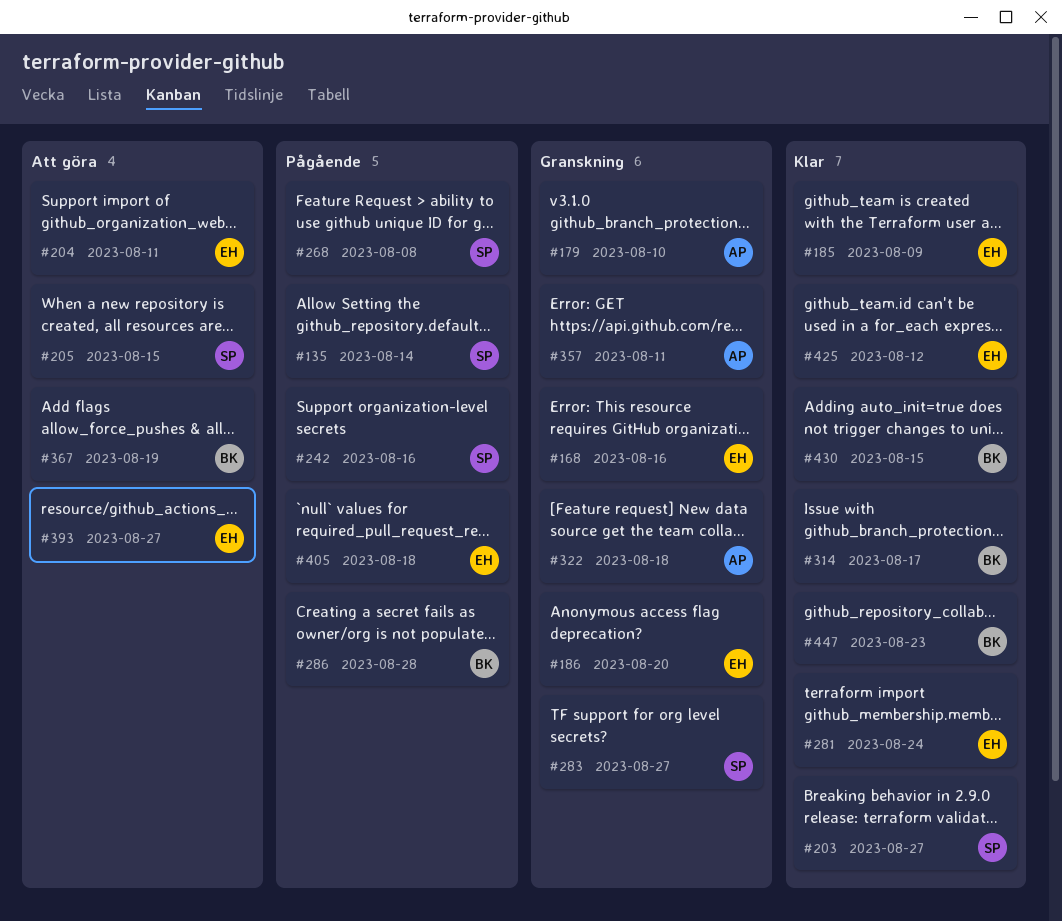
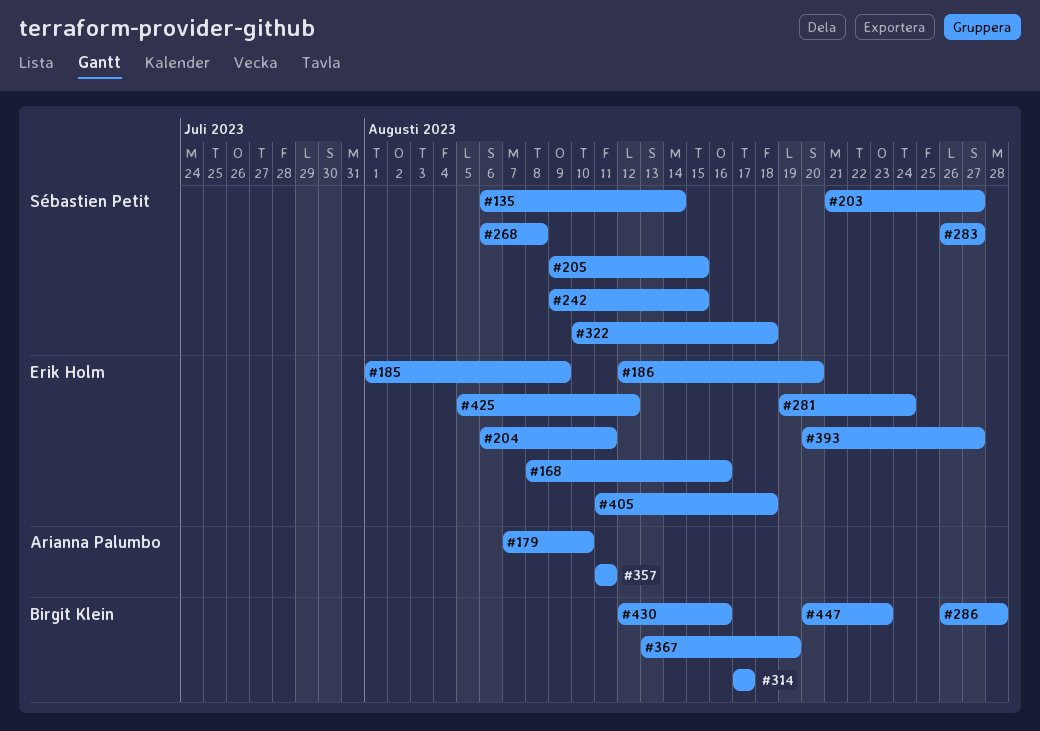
#242, due: Aug 16 -> Aug 15
#322, owner: Arianna Palumbo -> Sébastien Petit
#430, due: Aug 15 -> Aug 16

